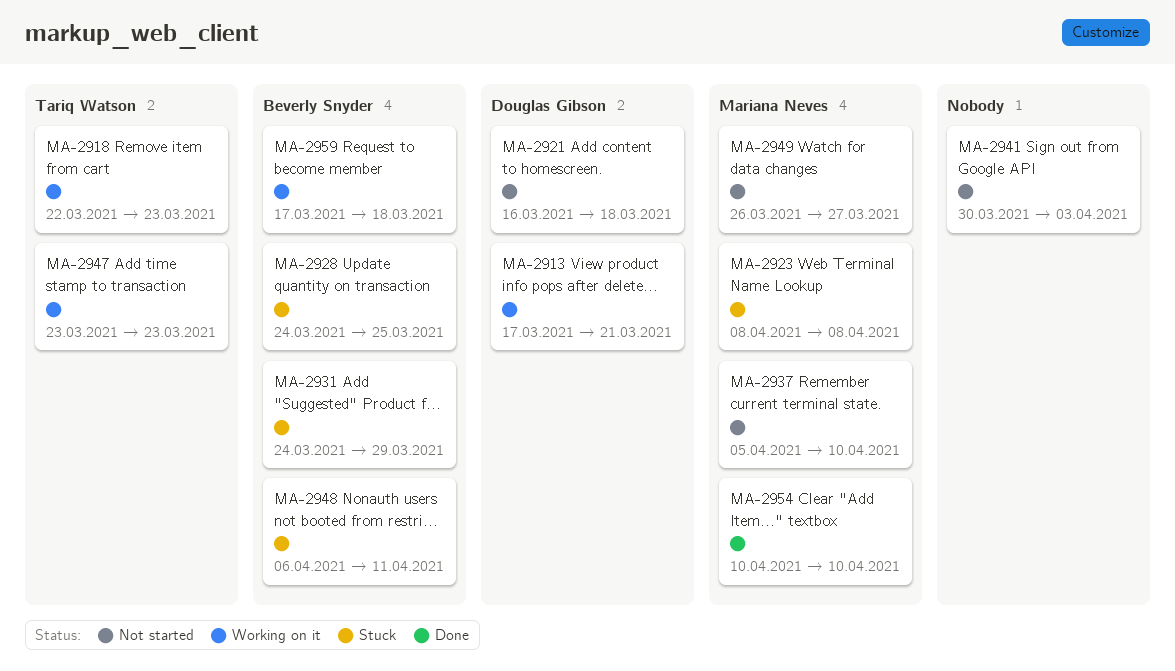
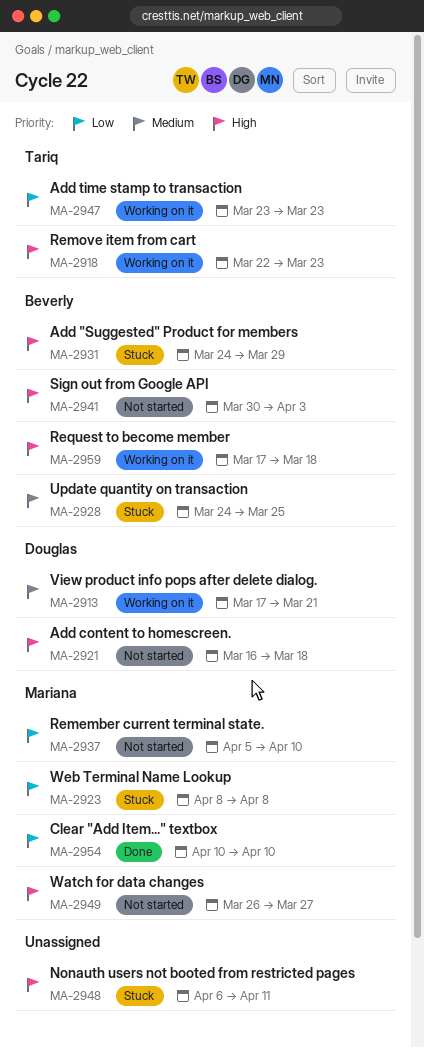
MA-2941, owner: none -> Beverly Snyder
MA-2948, owner: Beverly Snyder -> none

